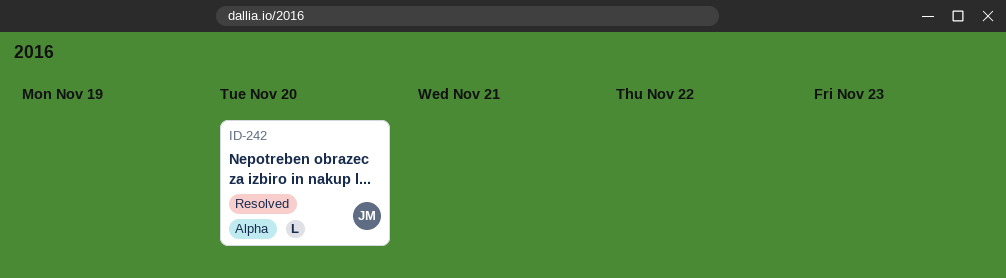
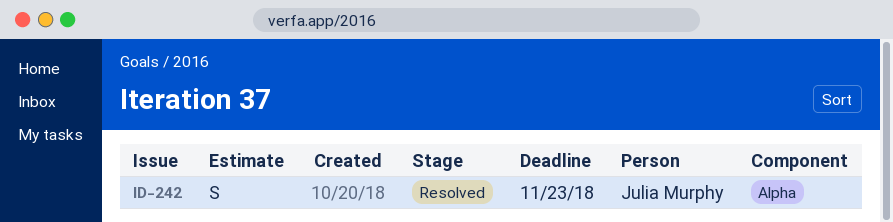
ID-242, estimate: L -> S
ID-242, due: Nov 20 -> Nov 23

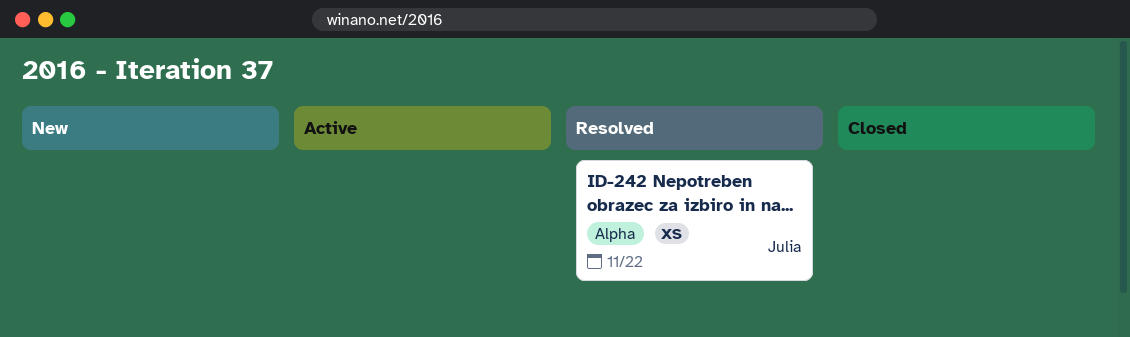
ID-242, estimate: S -> XS
ID-242, due: Nov 23 -> Nov 22

